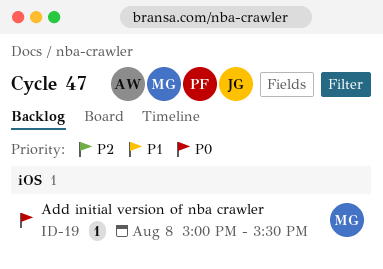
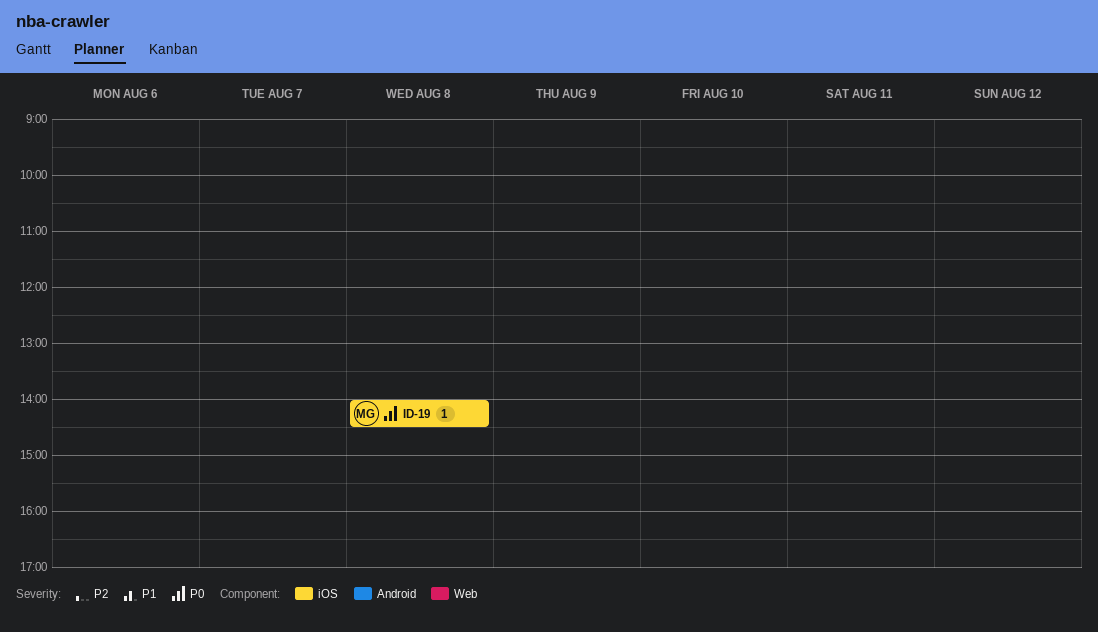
ID-19, begins: 15:00 -> 14:00
ID-19, ends: 15:30 -> 14:30

